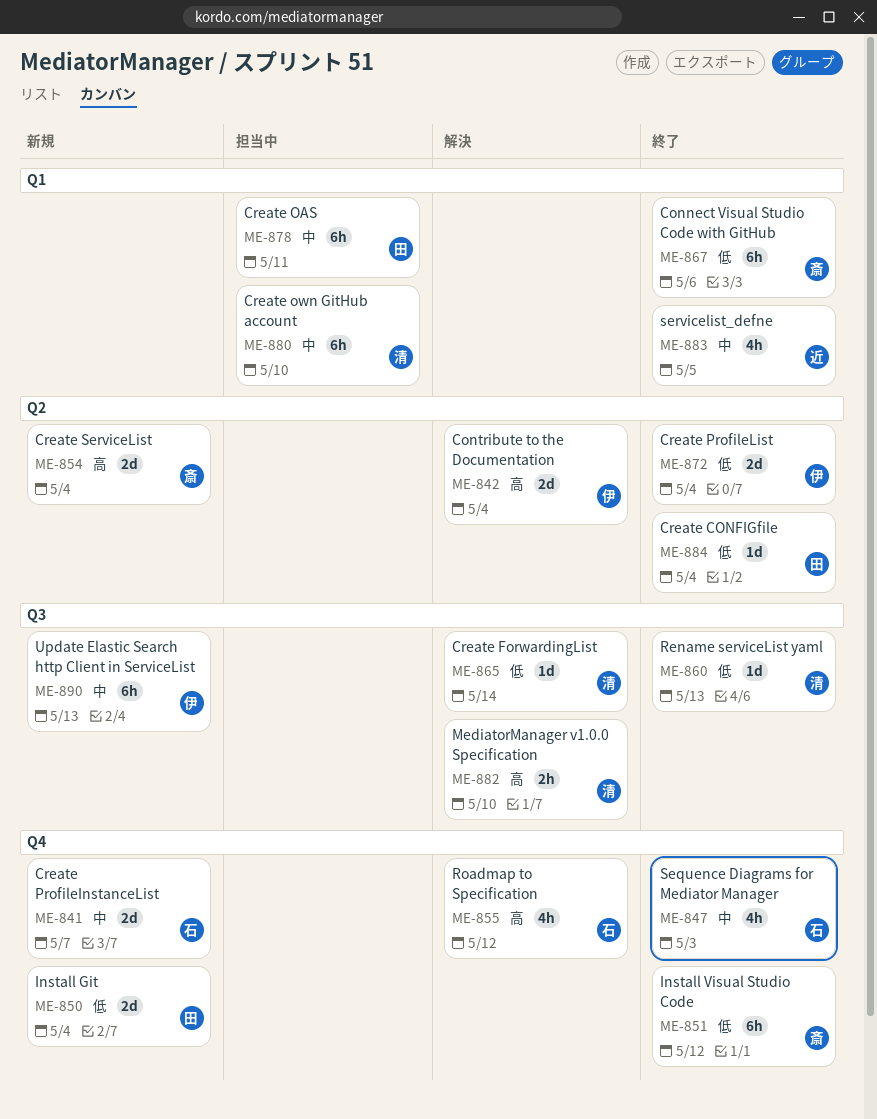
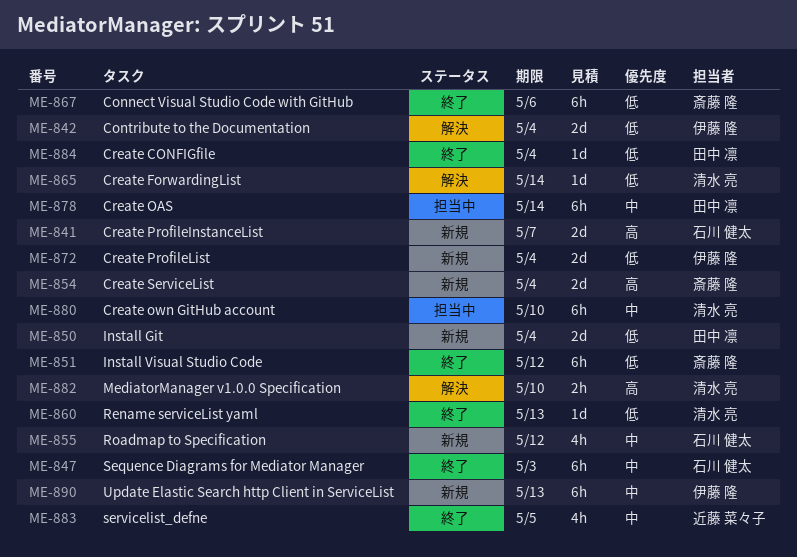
ME-841, priority: 中 -> 高
ME-842, priority: 高 -> 低
ME-847, estimate: 4h -> 6h
ME-855, status: 解決 -> 新規
ME-855, priority: 高 -> 中
ME-872, status: 終了 -> 新規
ME-878, due: May 11 -> May 14

